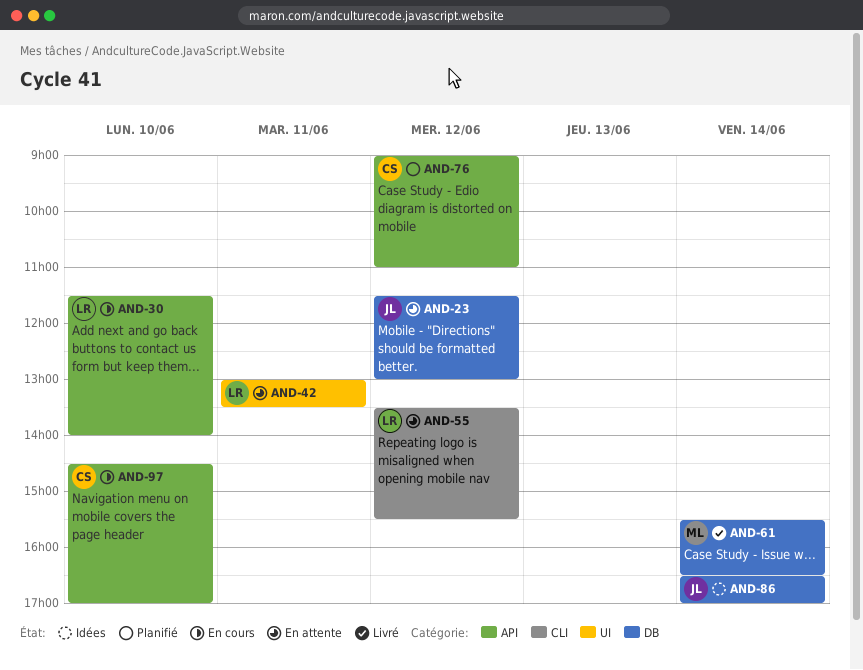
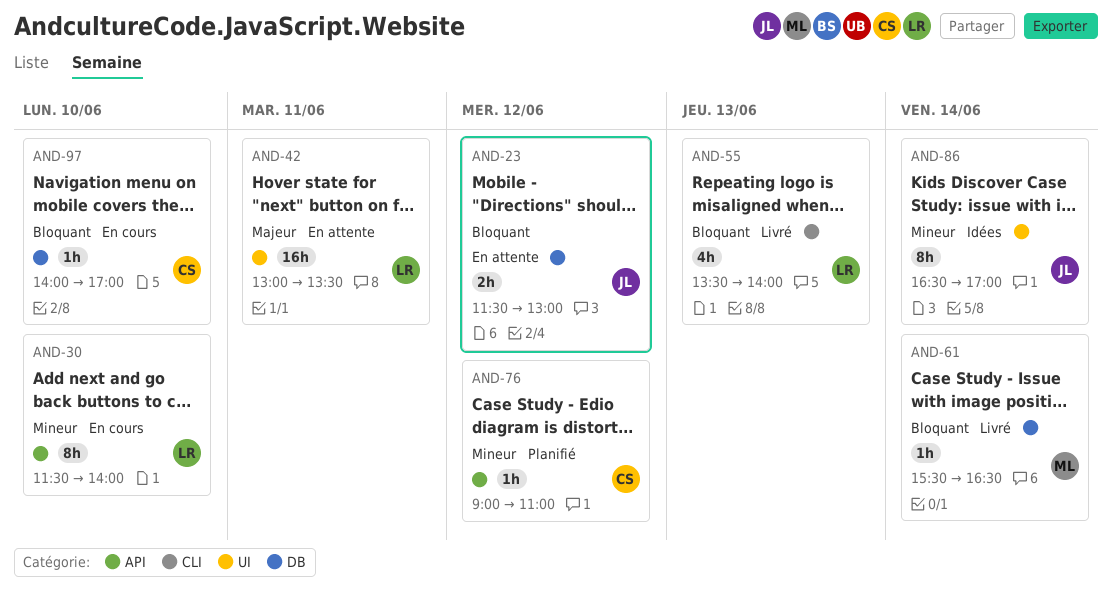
AND-55, status: En attente -> Livré
AND-55, day: Jun 12 -> Jun 13
AND-55, ends: 15:30 -> 14:00
AND-86, label: DB -> UI
AND-97, label: API -> DB
AND-97, begins: 14:30 -> 14:00

